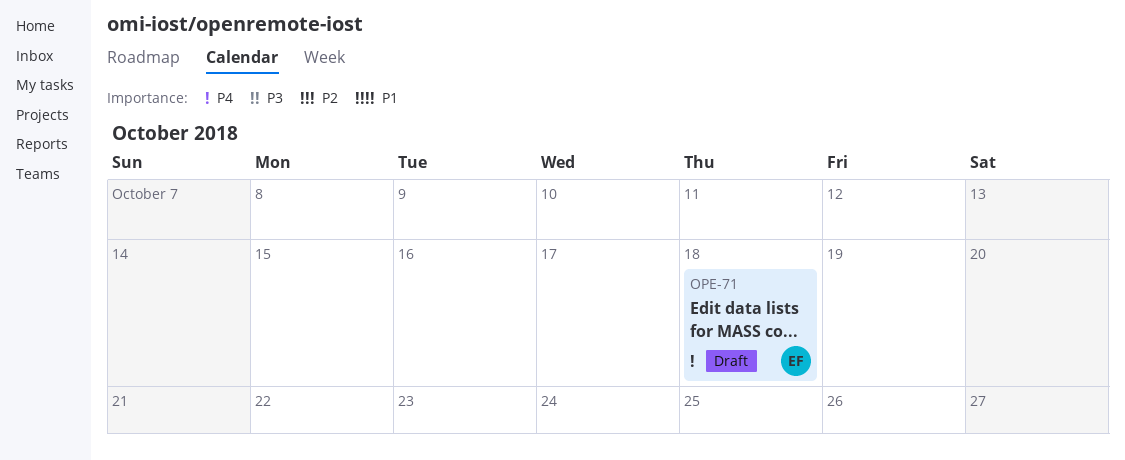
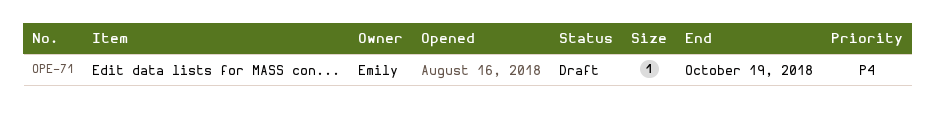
OPE-71, due: Oct 18 -> Oct 19

